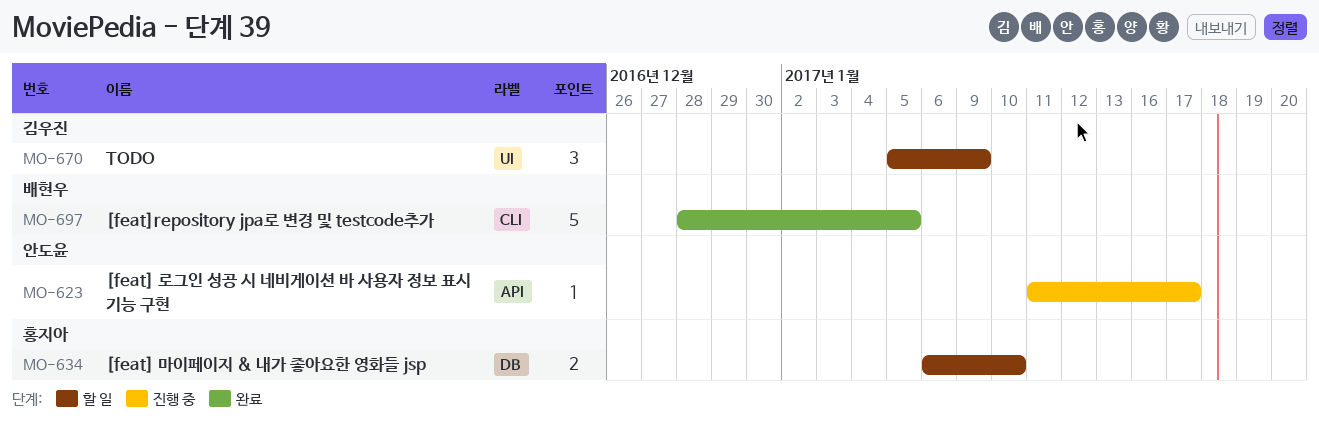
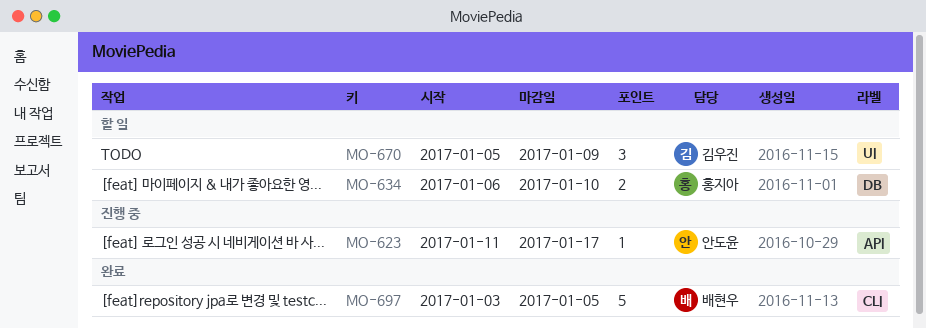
MO-697, start: Dec 28 -> Jan 3

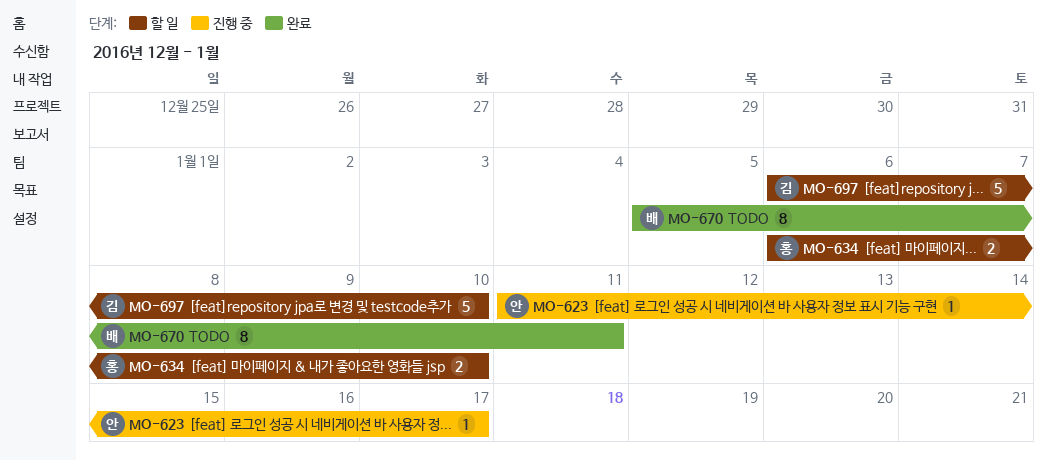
MO-670, status: 할 일 -> 완료
MO-670, owner: 김우진 -> 배현우
MO-670, estimate: 3 -> 8
MO-670, due: Jan 9 -> Jan 11
MO-697, status: 완료 -> 할 일
MO-697, owner: 배현우 -> 김우진
MO-697, start: Jan 3 -> Jan 6
MO-697, due: Jan 5 -> Jan 10

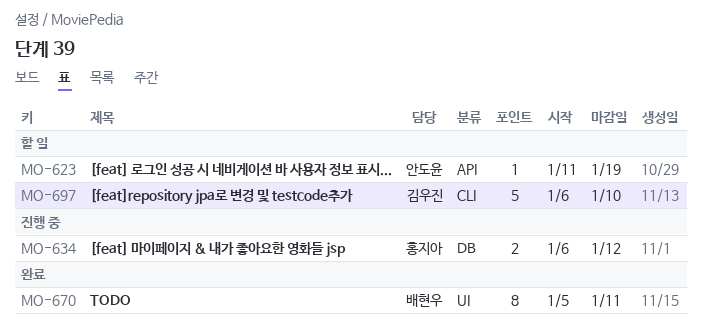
MO-623, status: 진행 중 -> 할 일
MO-623, due: Jan 17 -> Jan 19
MO-634, status: 할 일 -> 진행 중
MO-634, due: Jan 10 -> Jan 12

